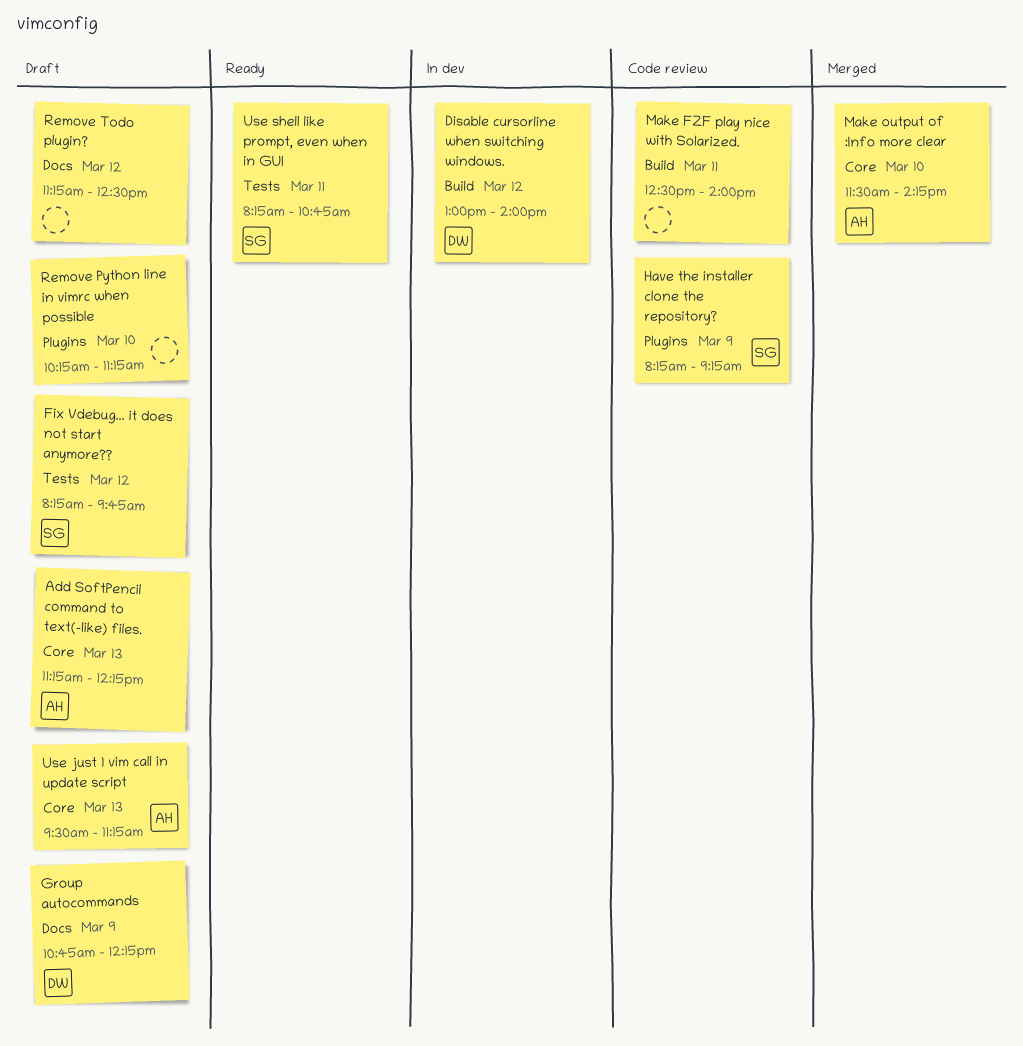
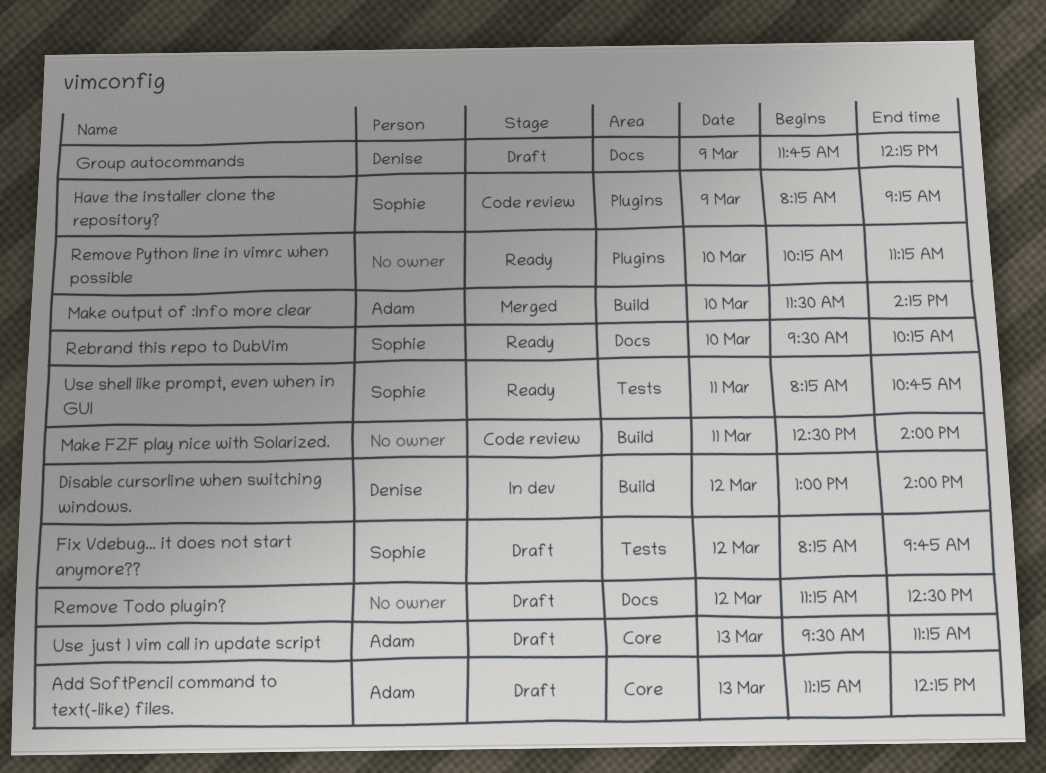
Group autocommands, begins: 10:45 -> 11:45
Make output of :Info more clear, label: Core -> Build
Rebrand this repo to DubVim: none -> present
Remove Python line in vimrc when possible, status: Draft -> Ready

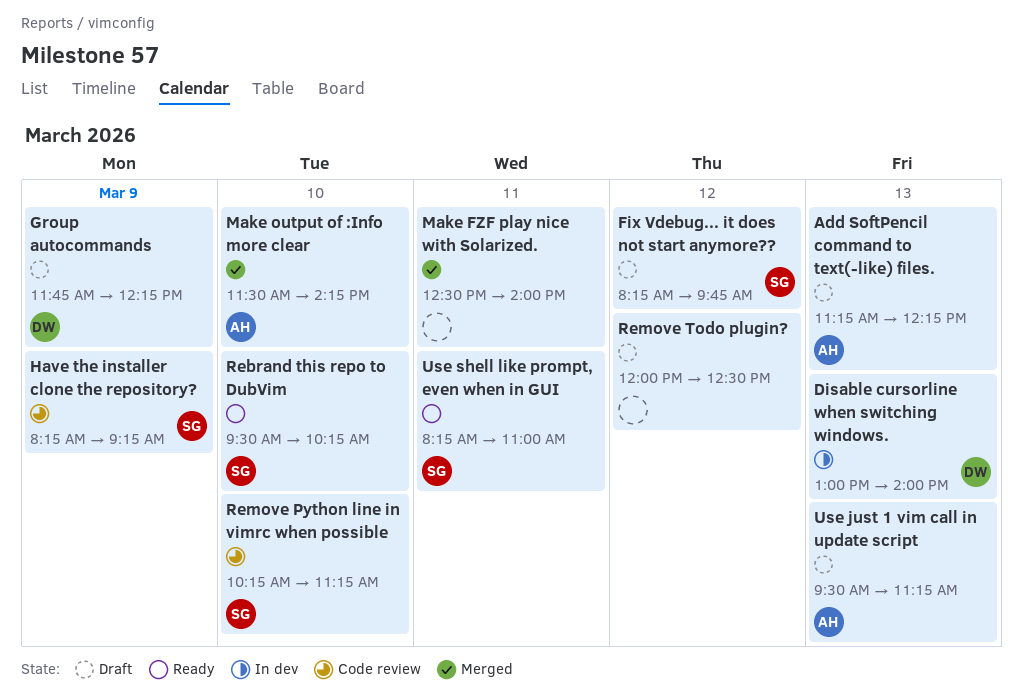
Disable cursorline when switching windows., day: Mar 12 -> Mar 13
Make FZF play nice with Solarized., status: Code review -> Merged
Remove Python line in vimrc when possible, status: Ready -> Code review
Remove Python line in vimrc when possible, owner: none -> Sophie
Remove Todo plugin?, begins: 11:15 -> 12:00
Use shell like prompt, even when in GUI, ends: 10:45 -> 11:00

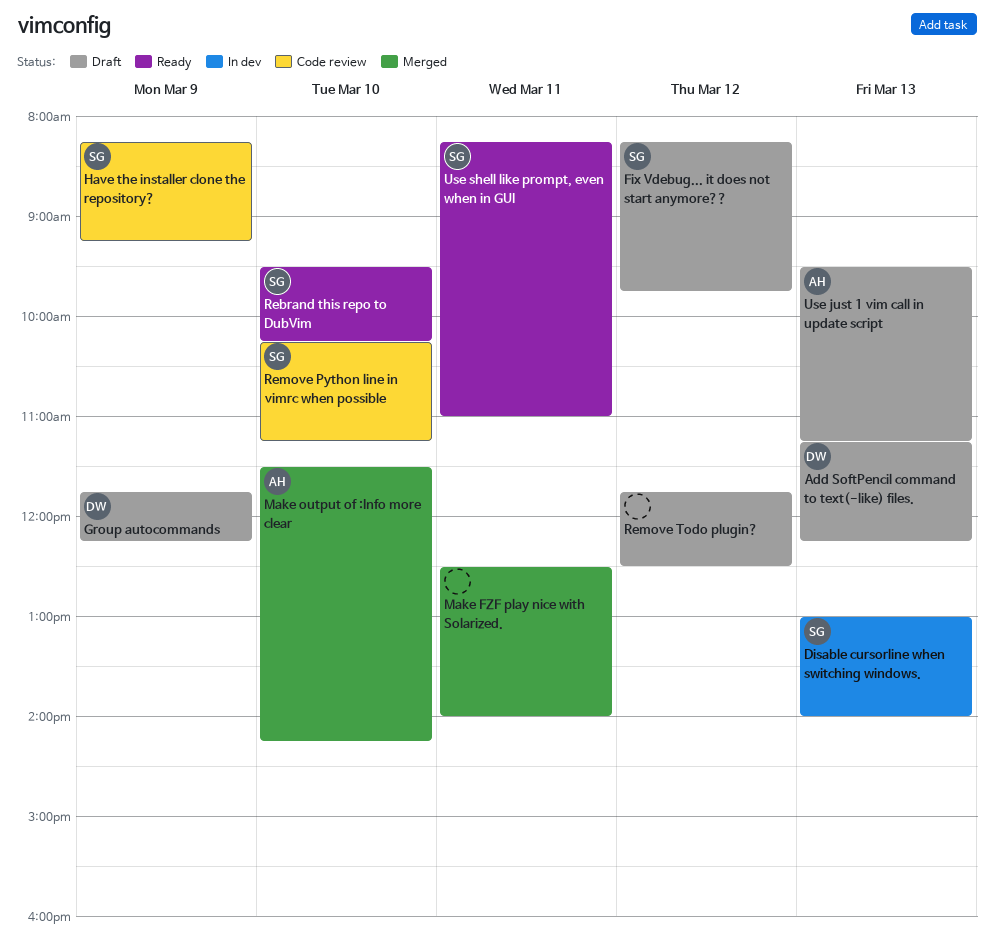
Add SoftPencil command to text(-like) files., owner: AH -> DW
Disable cursorline when switching windows., owner: DW -> SG
Remove Todo plugin?, begins: 12:00 -> 11:45

